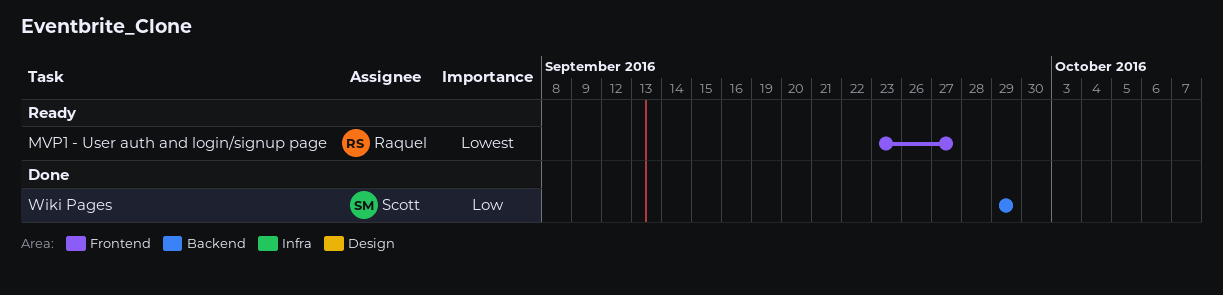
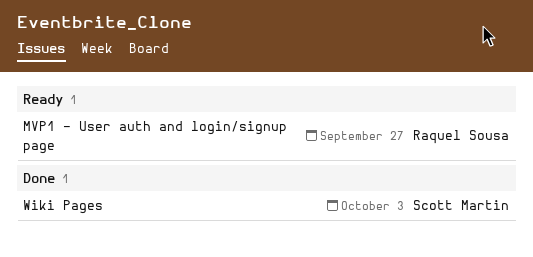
Wiki Pages, due: Sep 29 -> Oct 3

